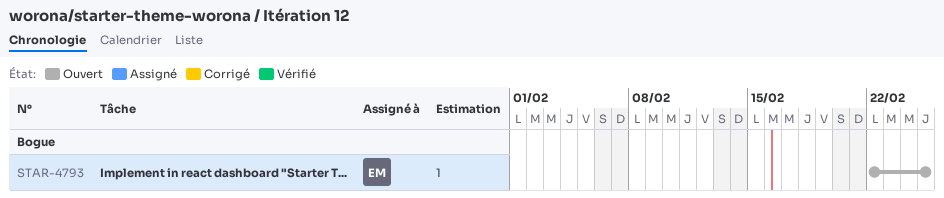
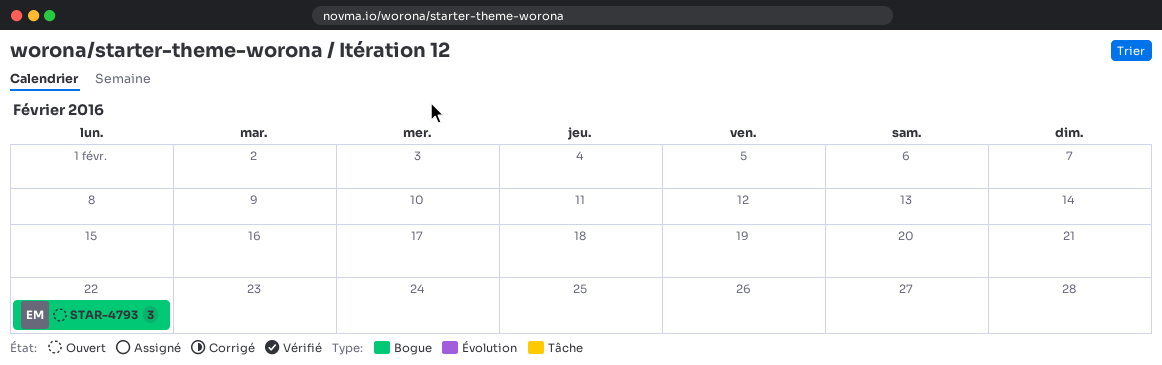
STAR-4793, estimate: 1 -> 3
STAR-4793, due: Feb 25 -> Feb 22

